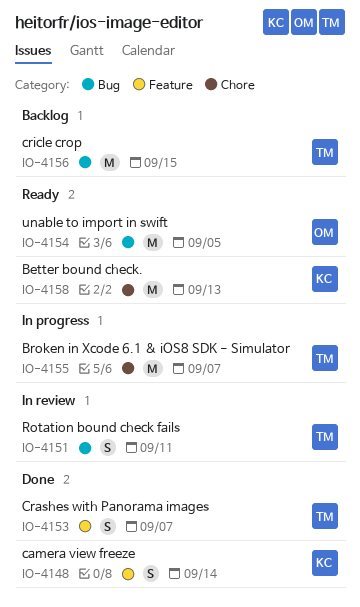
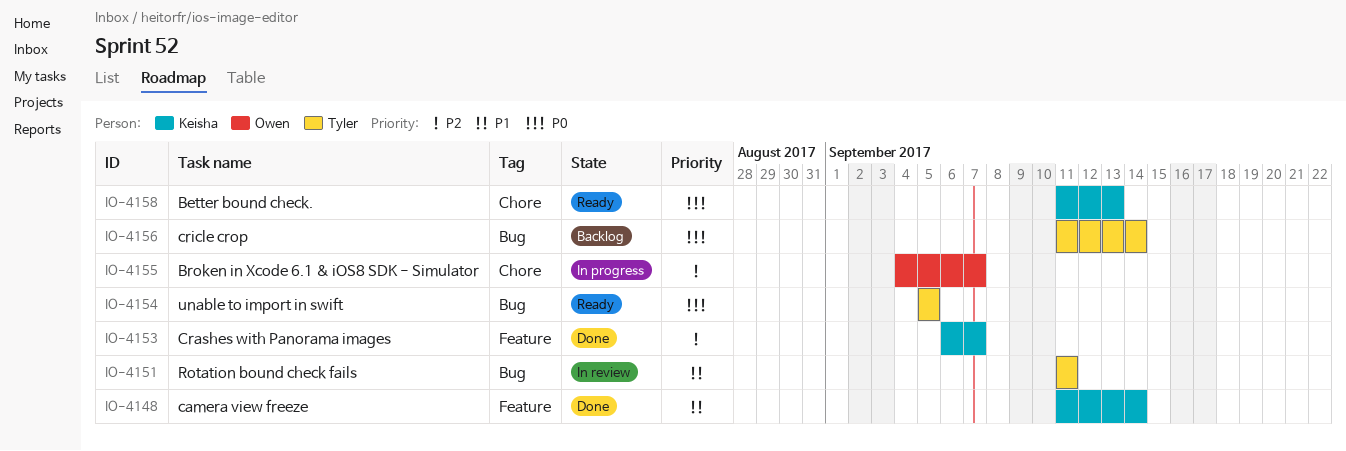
IO-4153, owner: Tyler -> Keisha
IO-4154, owner: Owen -> Tyler
IO-4155, owner: Tyler -> Owen
IO-4156, due: Sep 15 -> Sep 14

